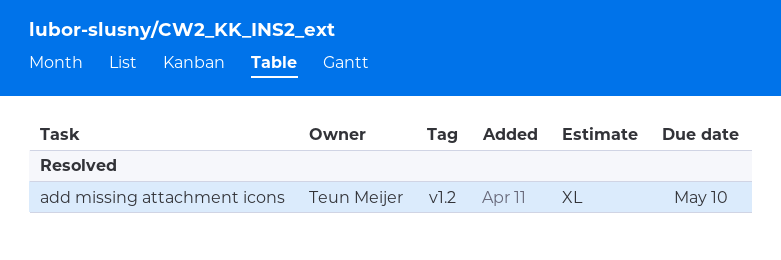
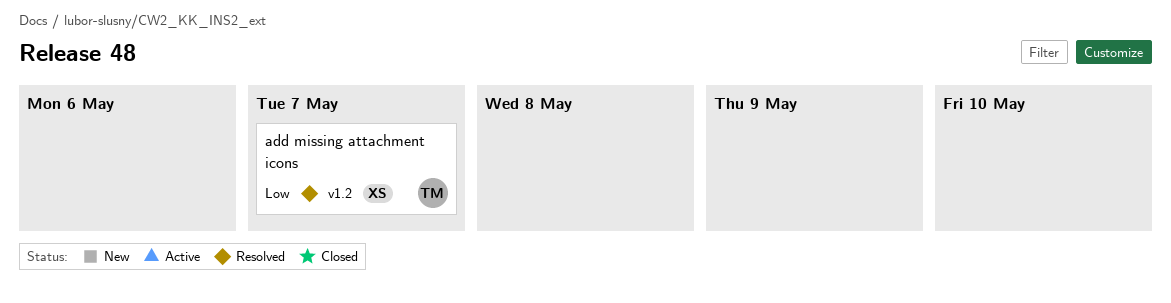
add missing attachment icons, estimate: XL -> XS
add missing attachment icons, due: May 10 -> May 7

